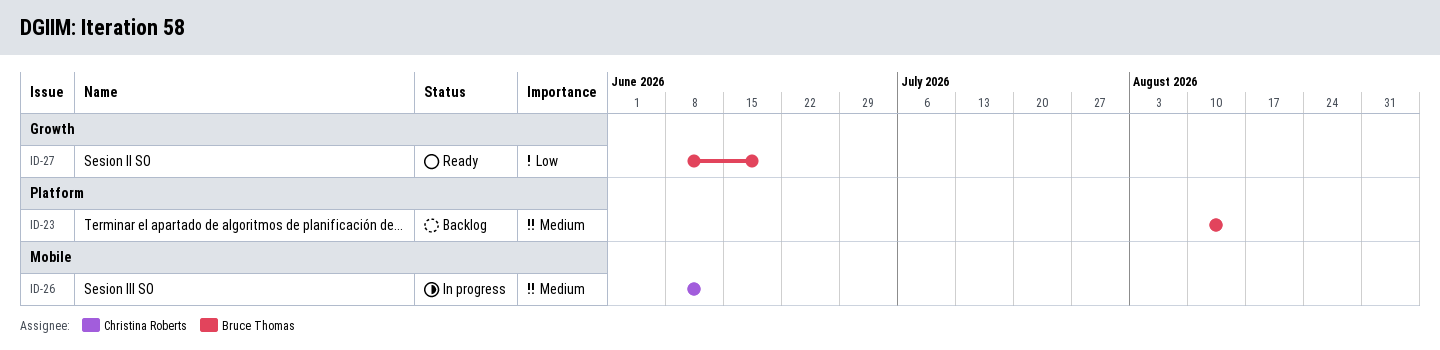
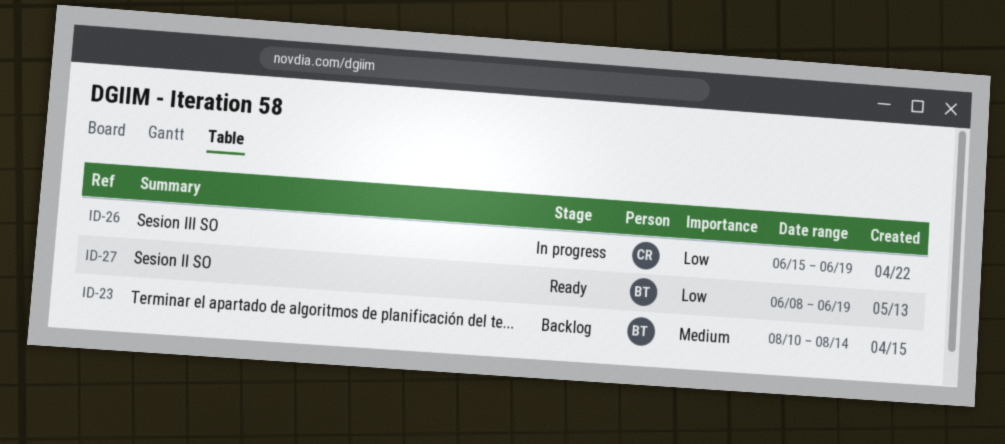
ID-26, priority: Medium -> Low
ID-26, start: Jun 8 -> Jun 15
ID-26, due: Jun 12 -> Jun 19

